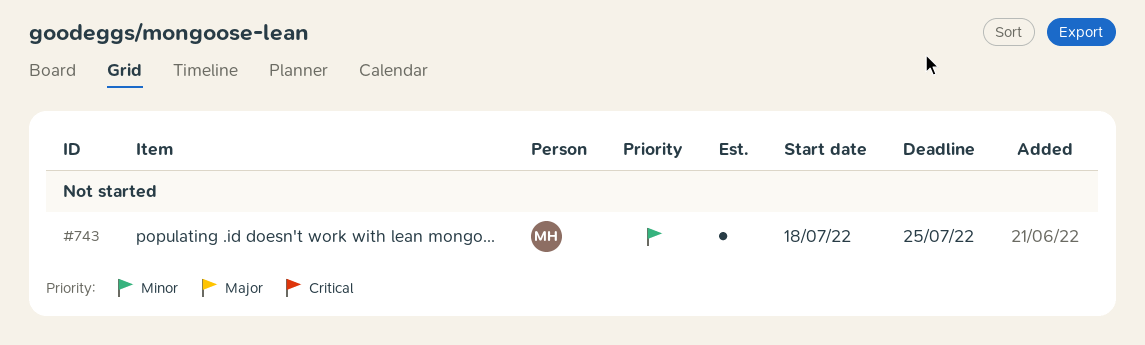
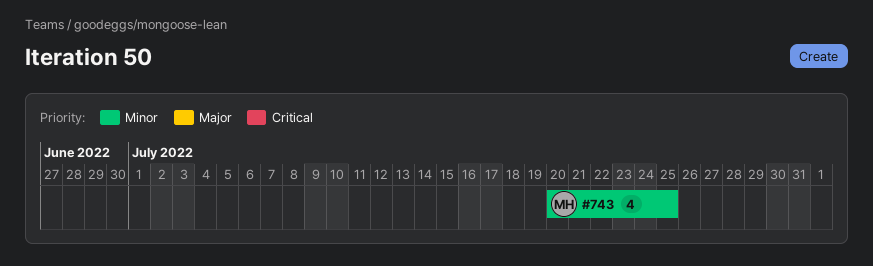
#743, estimate: 1 -> 4
#743, start: Jul 18 -> Jul 20

